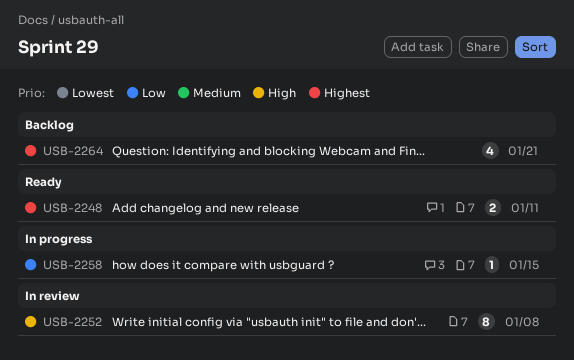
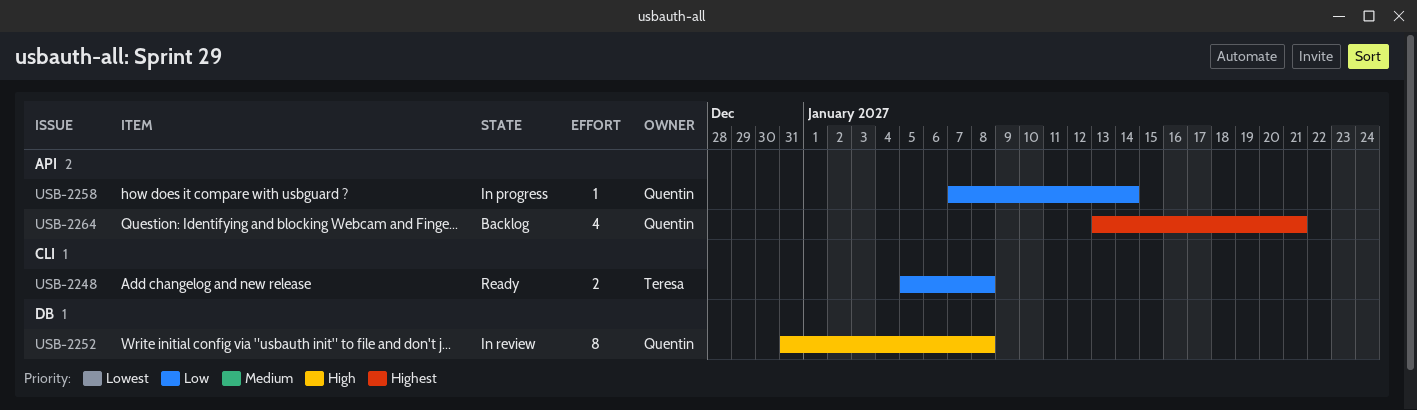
USB-2248, priority: Highest -> Low
USB-2248, due: Jan 11 -> Jan 8
USB-2258, due: Jan 15 -> Jan 14

